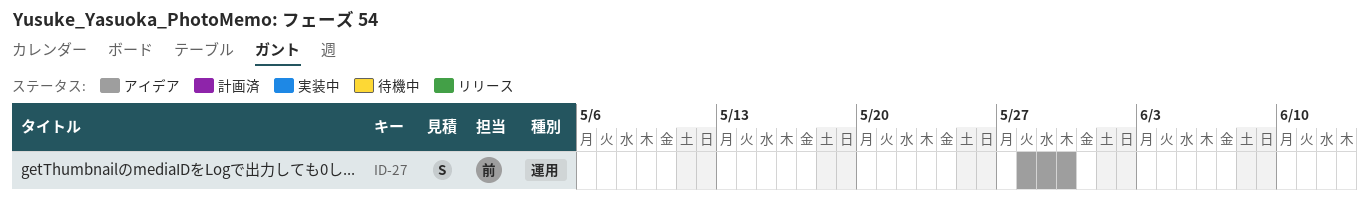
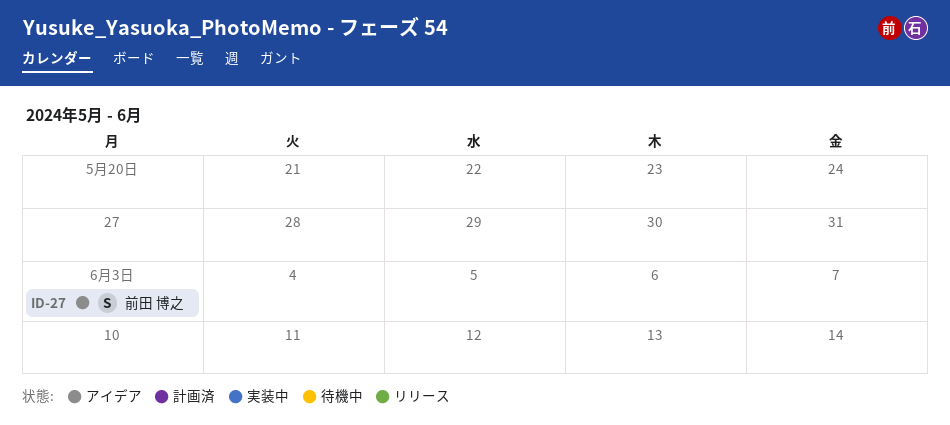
ID-27, due: May 30 -> Jun 3

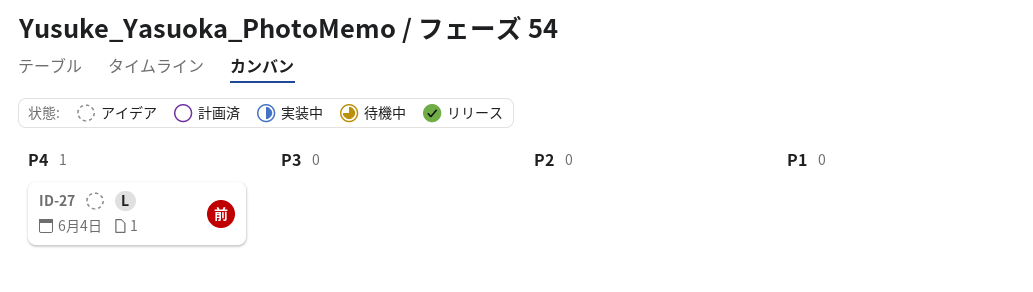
ID-27, estimate: S -> L
ID-27, due: Jun 3 -> Jun 4

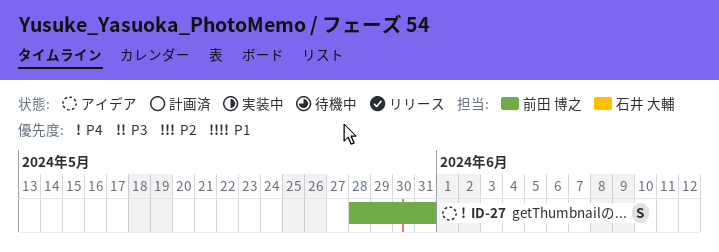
ID-27, estimate: L -> S
ID-27, due: Jun 4 -> May 31

